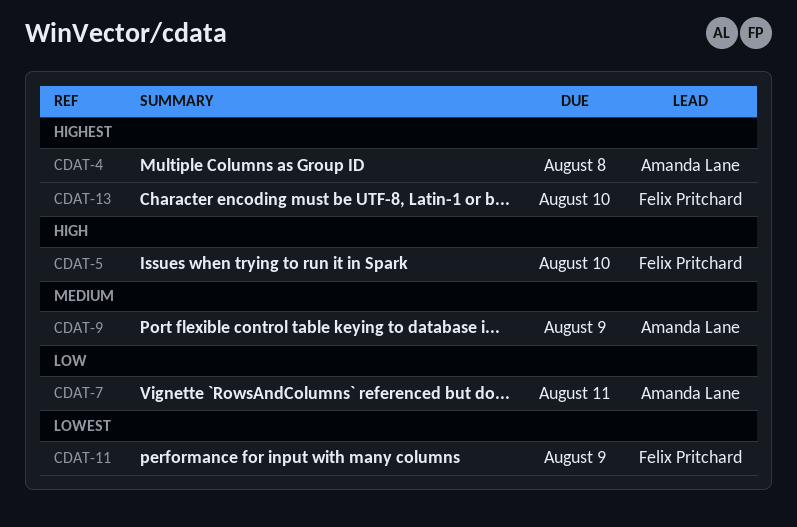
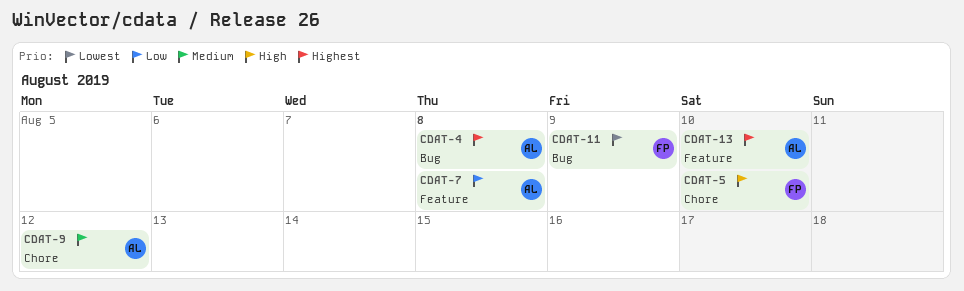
CDAT-7, due: Aug 11 -> Aug 8
CDAT-9, due: Aug 9 -> Aug 12
CDAT-13, owner: Felix Pritchard -> Amanda Lane

